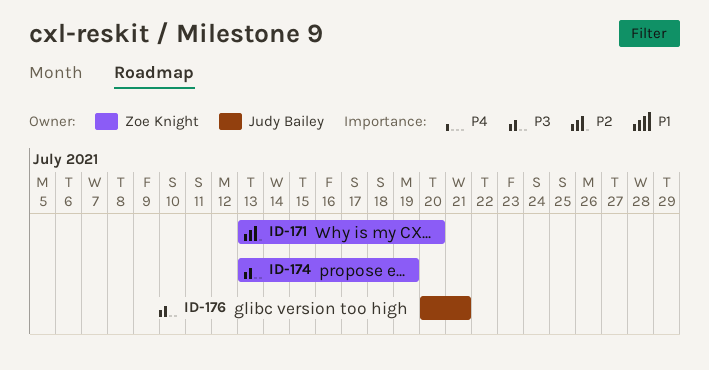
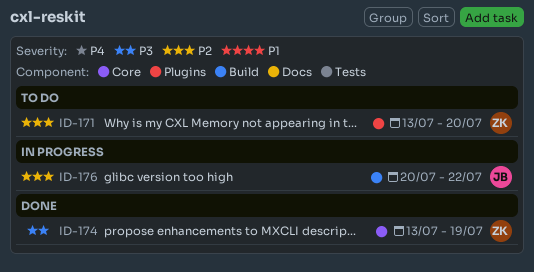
ID-176, priority: P3 -> P2
ID-176, due: Jul 21 -> Jul 22

